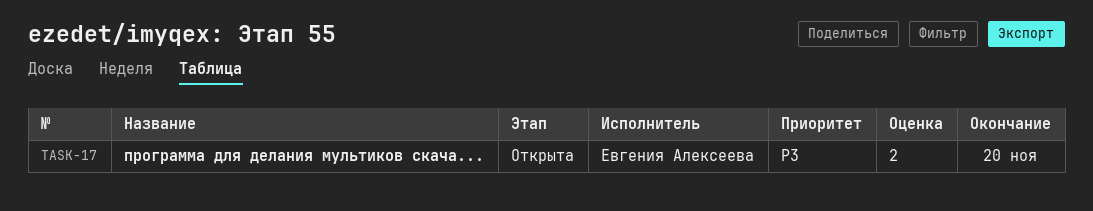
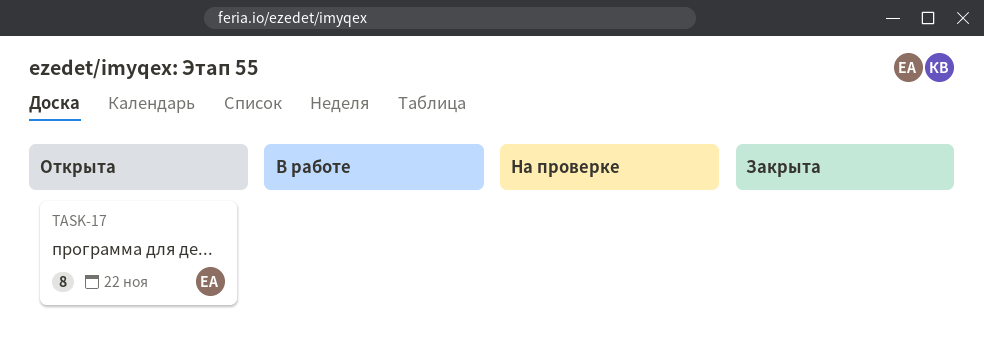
TASK-17, estimate: 2 -> 8
TASK-17, due: Nov 20 -> Nov 22

